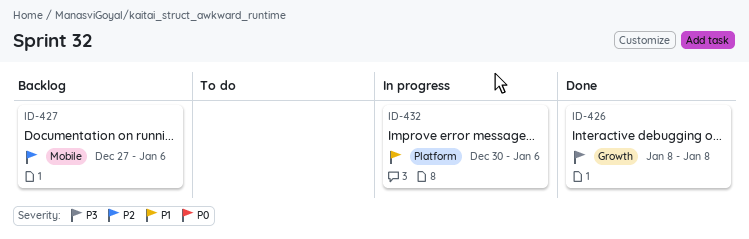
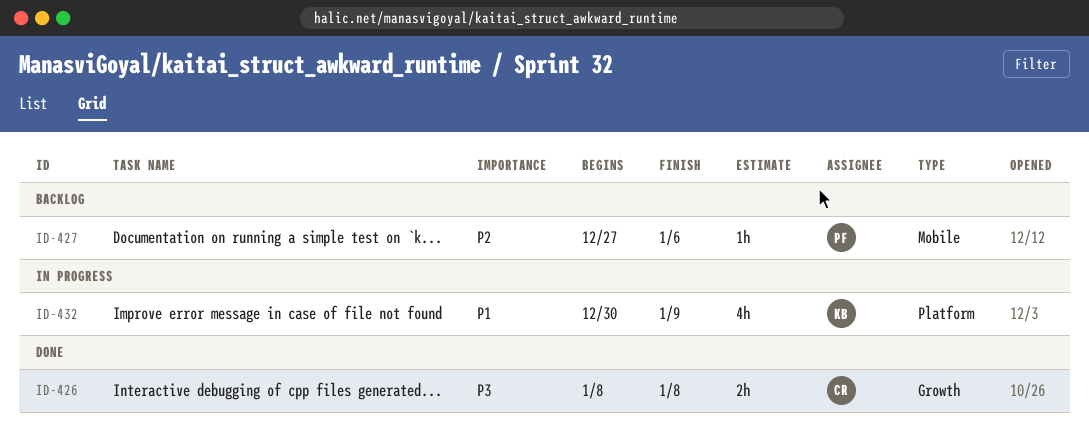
ID-432, due: Jan 6 -> Jan 9

